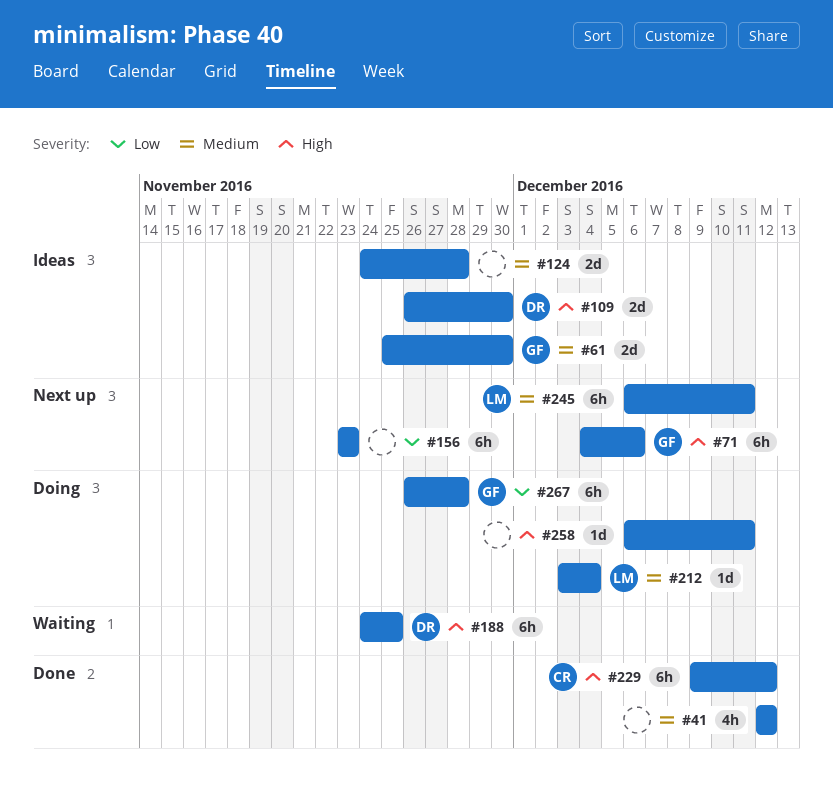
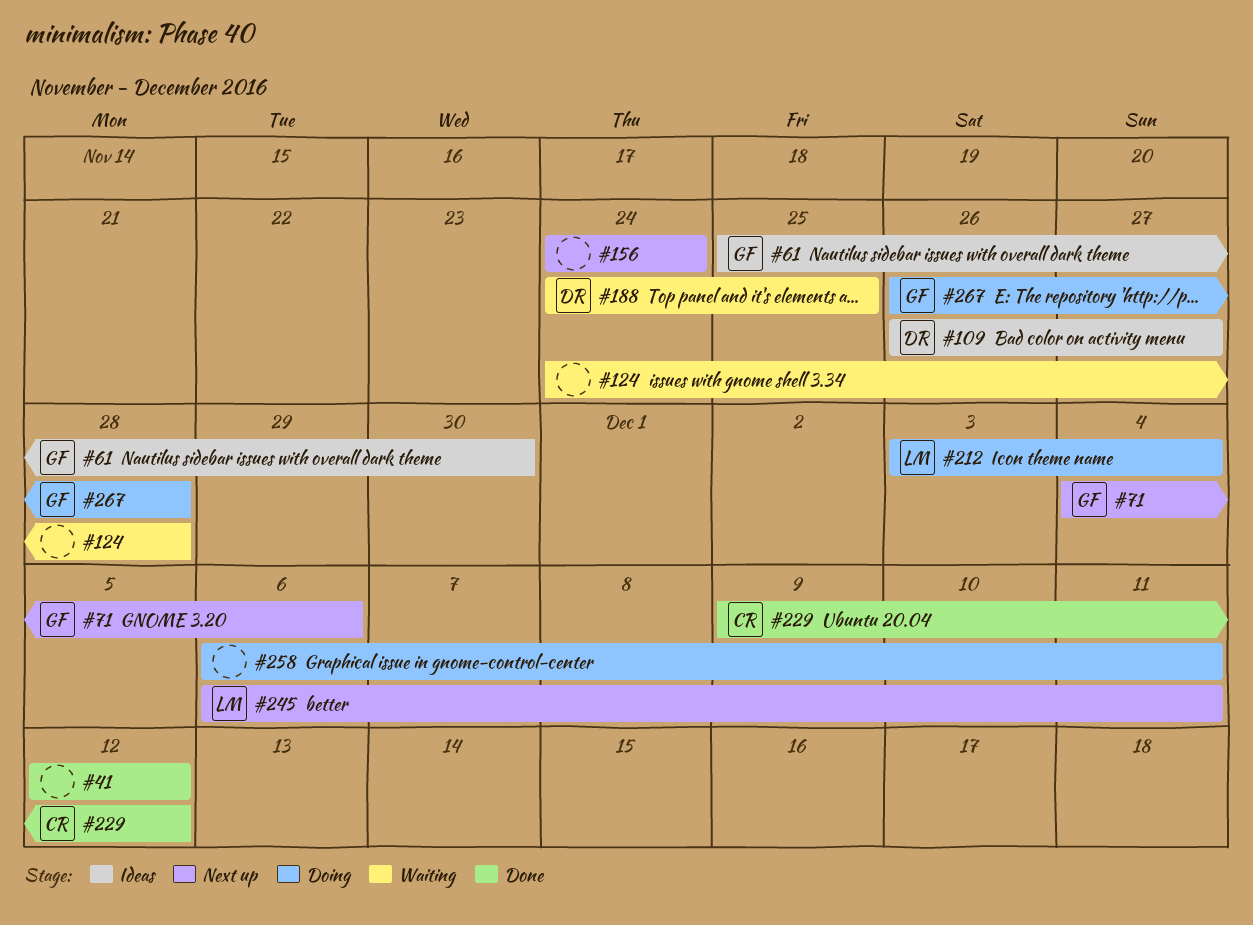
#109, due: Nov 30 -> Nov 27
#124, status: Ideas -> Waiting
#156, start: Nov 23 -> Nov 24
#156, due: Nov 23 -> Nov 24

